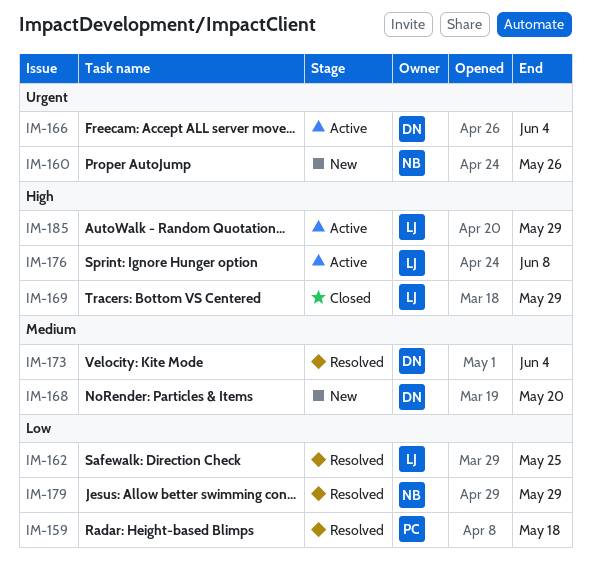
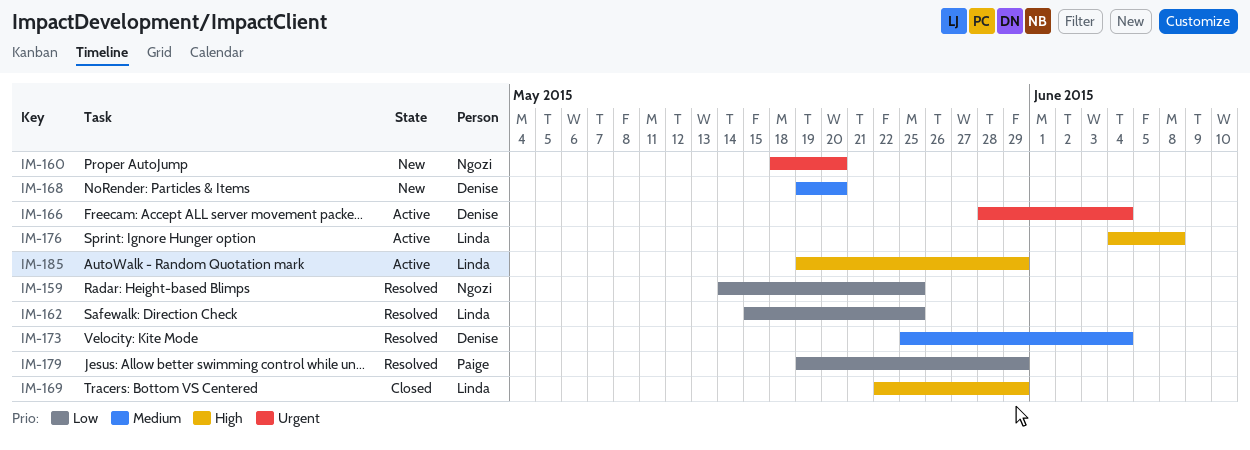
IM-159, owner: Paige -> Ngozi
IM-159, due: May 18 -> May 25
IM-160, due: May 26 -> May 20
IM-179, owner: Ngozi -> Paige

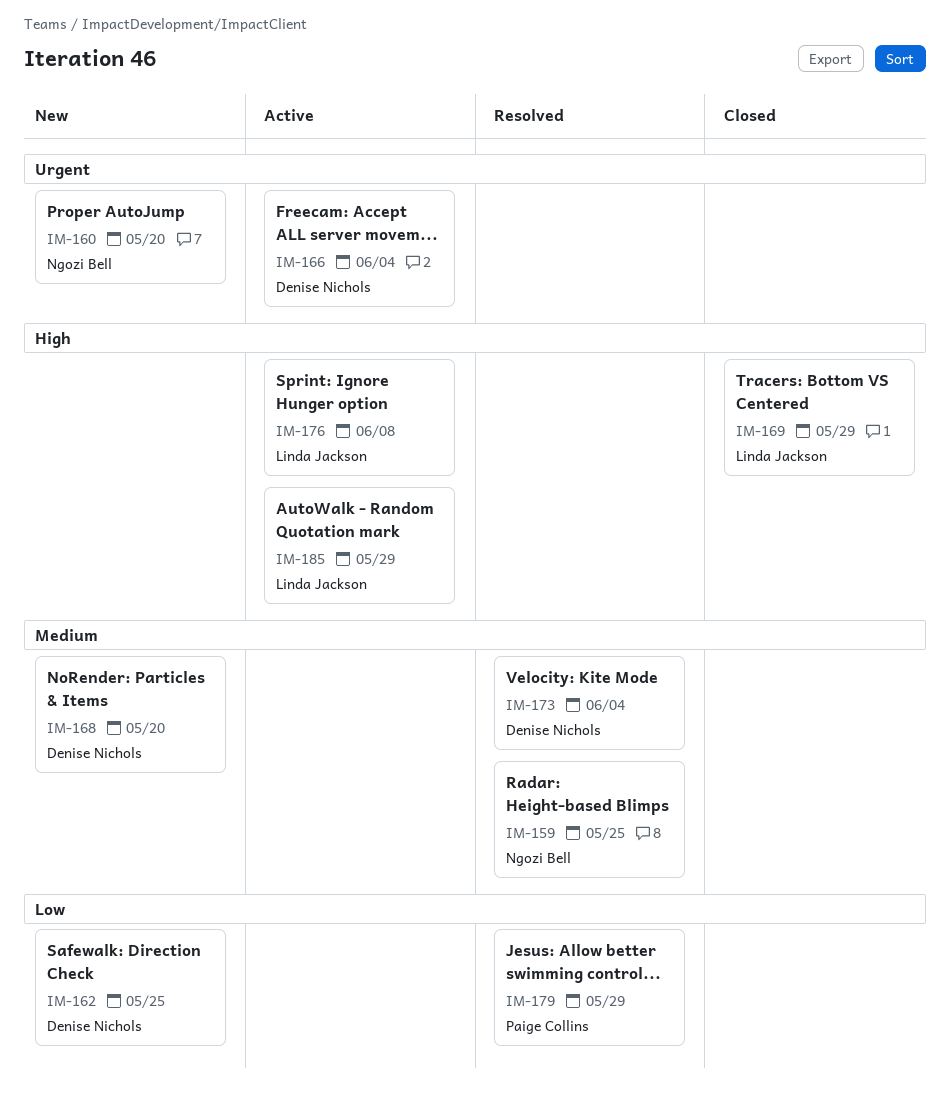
IM-159, priority: Low -> Medium
IM-162, status: Resolved -> New
IM-162, owner: Linda Jackson -> Denise Nichols

